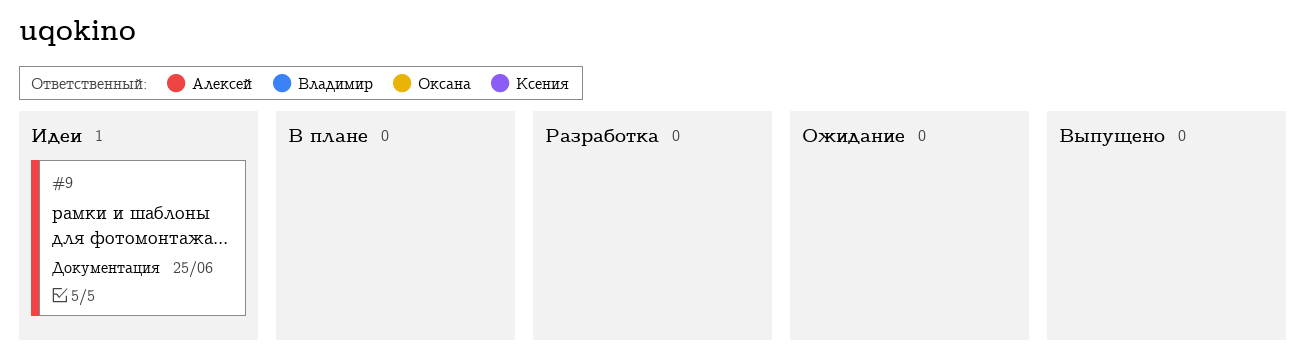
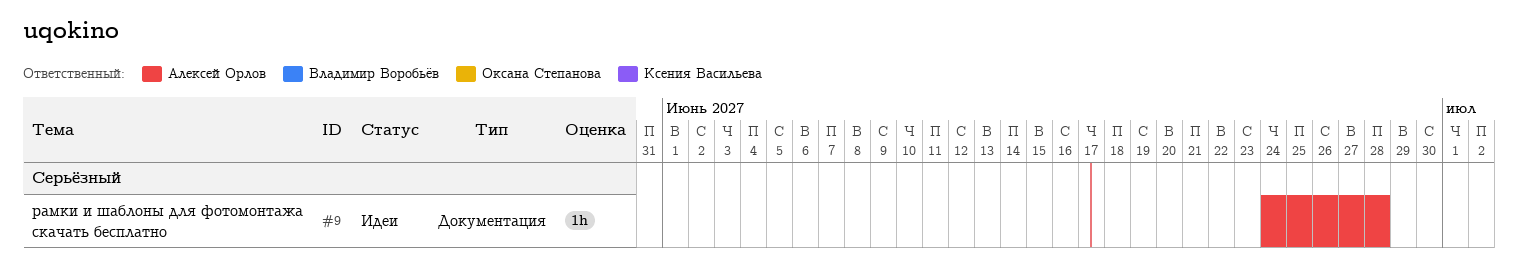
#9, due: Jun 25 -> Jun 28

